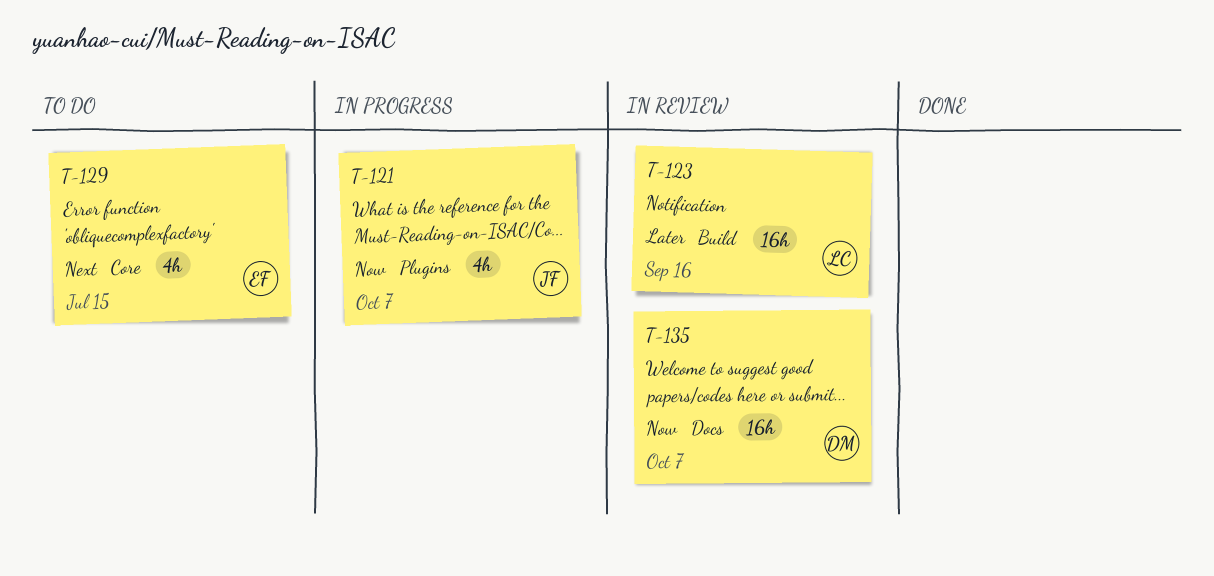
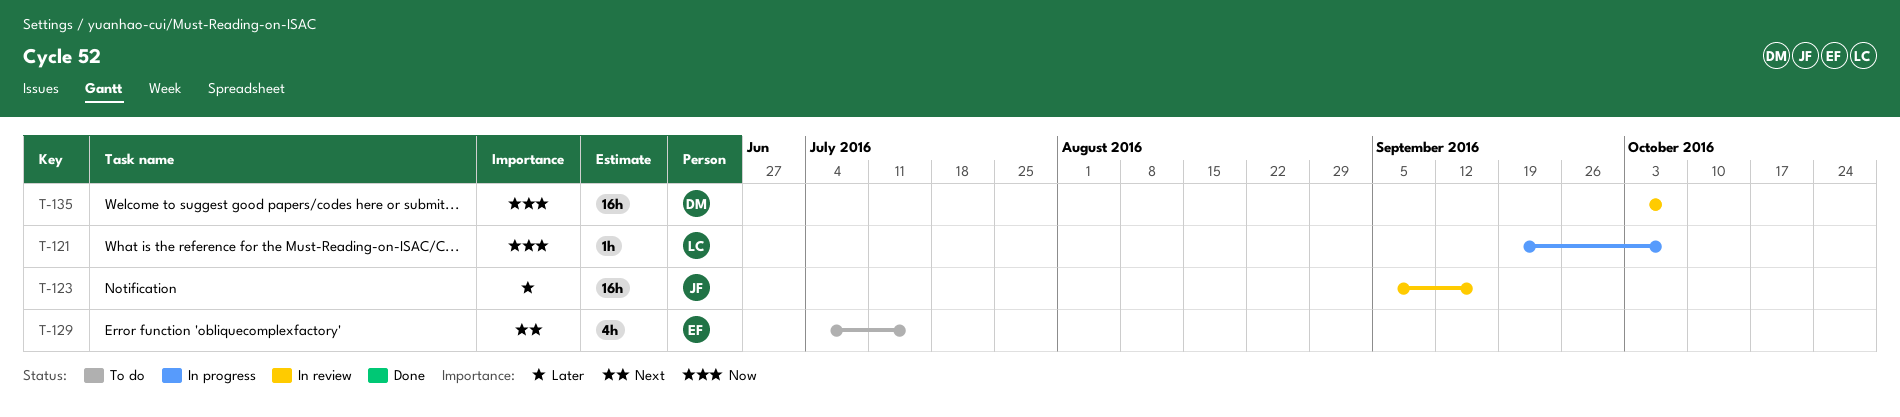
T-121, owner: JF -> LC
T-121, estimate: 4h -> 1h
T-123, owner: LC -> JF

